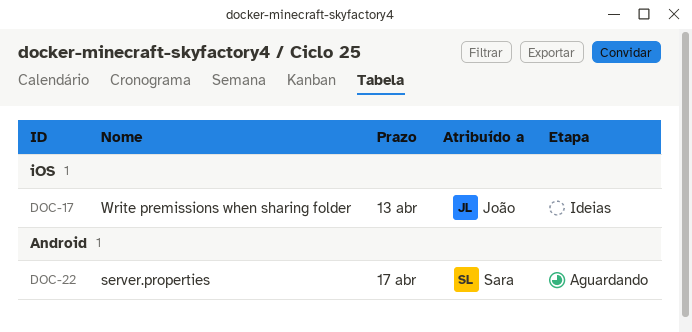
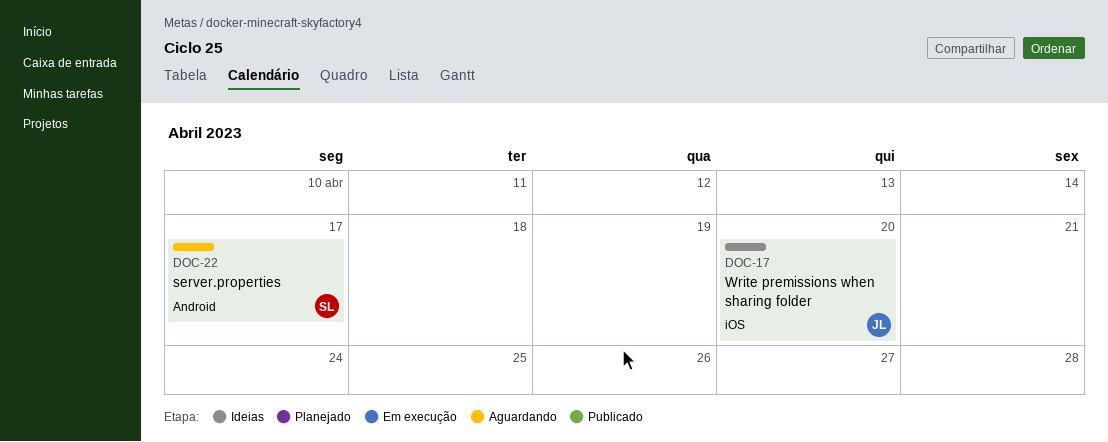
DOC-17, due: Apr 13 -> Apr 20

